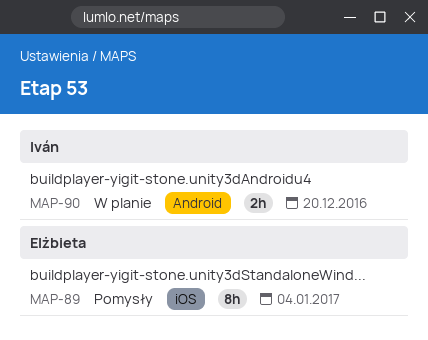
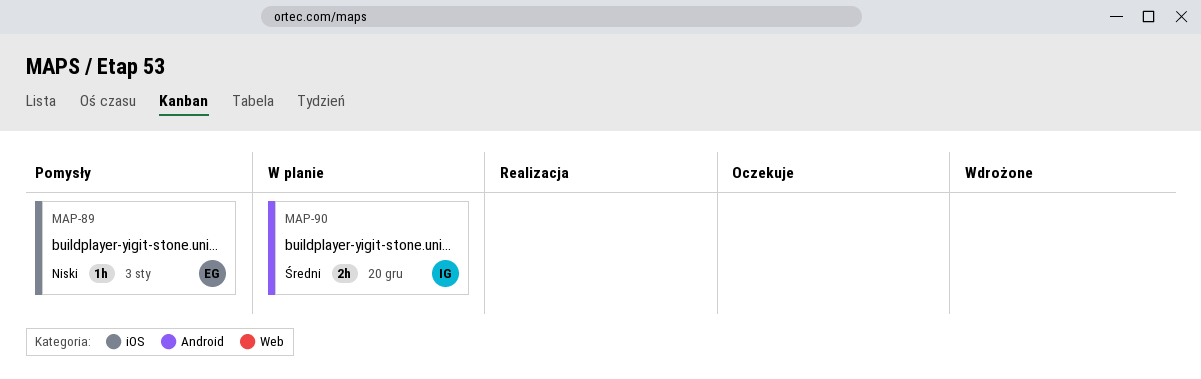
MAP-89, estimate: 8h -> 1h
MAP-89, due: Jan 4 -> Jan 3

